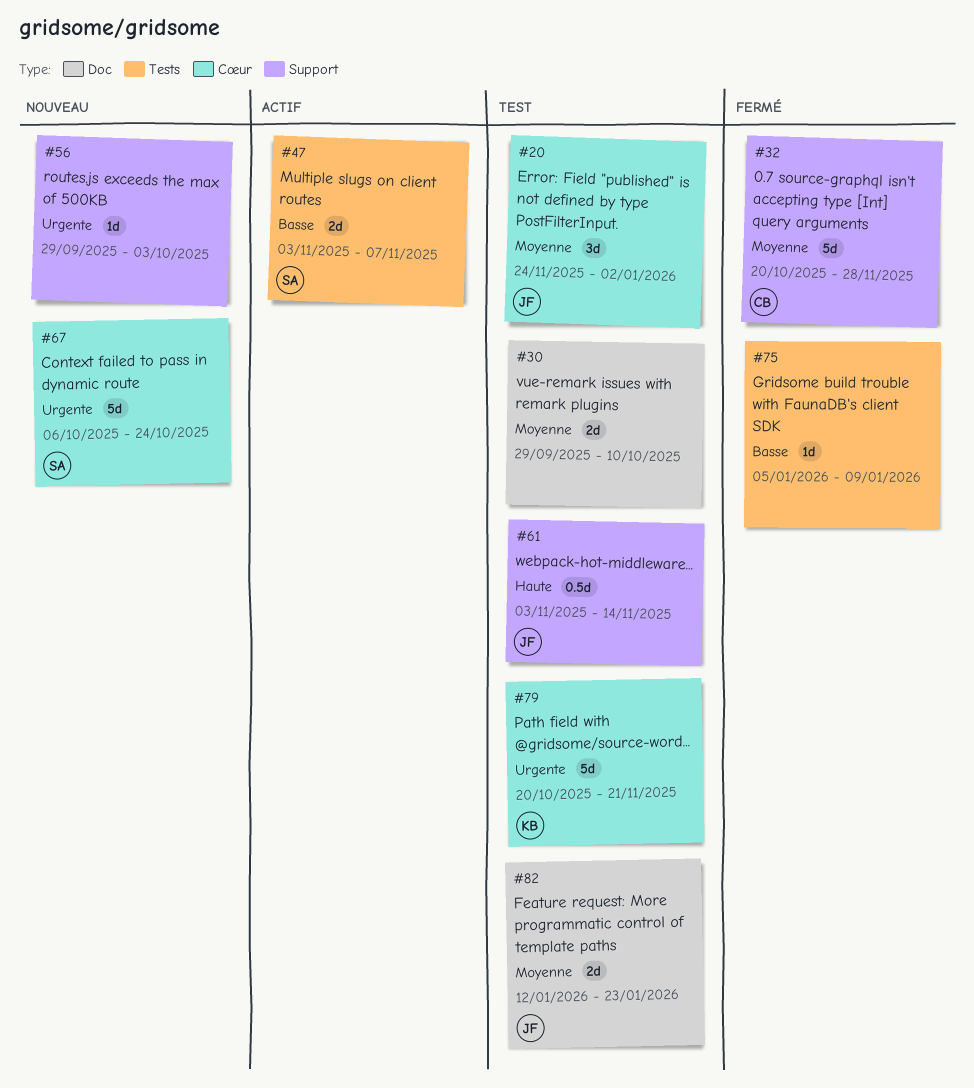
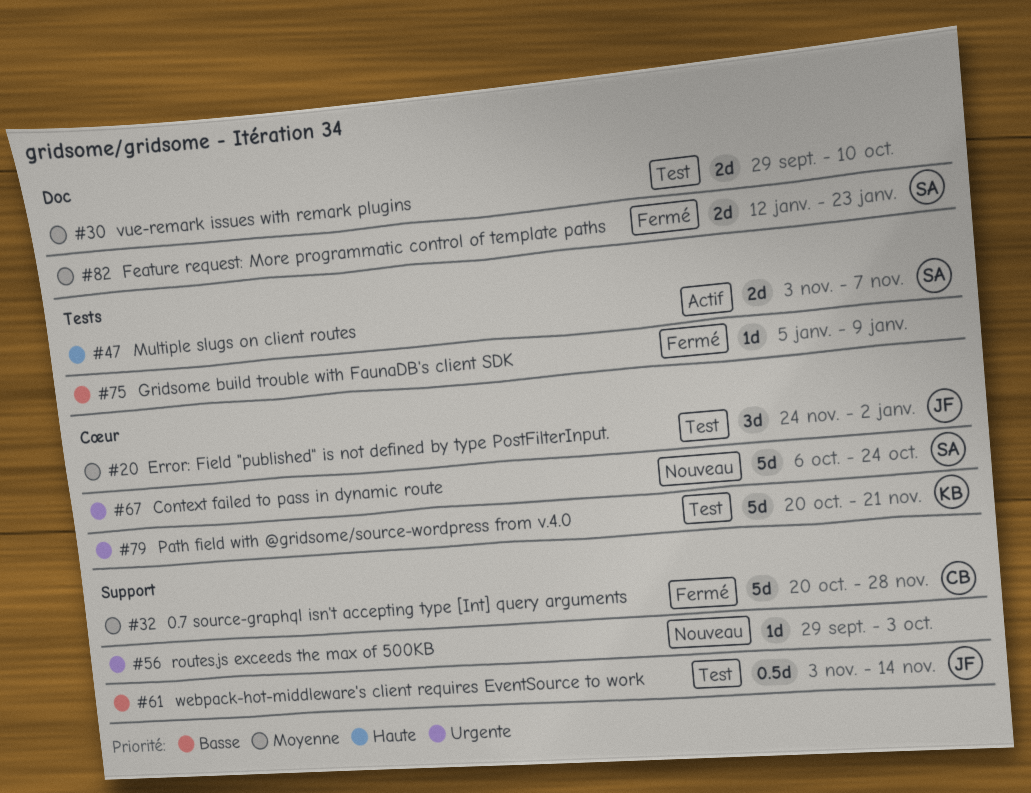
#47, priority: Basse -> Haute
#61, priority: Haute -> Basse
#82, status: Test -> Fermé
#82, owner: JF -> SA

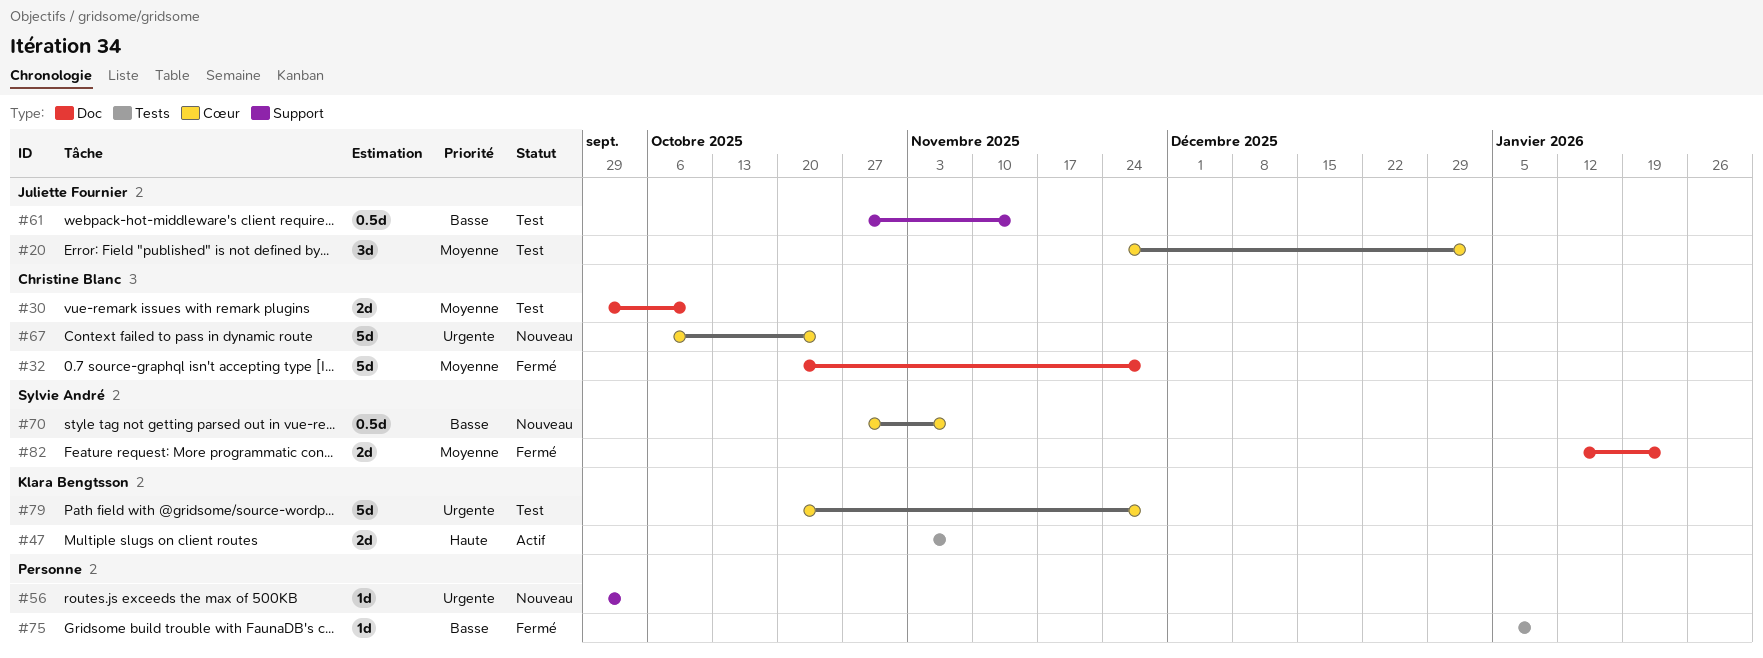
#30, owner: none -> Christine Blanc
#32, label: Support -> Doc
#47, owner: Sylvie André -> Klara Bengtsson
#61, start: Nov 3 -> Oct 27
#67, owner: Sylvie André -> Christine Blanc
#70: none -> present
#79, due: Nov 21 -> Nov 28

